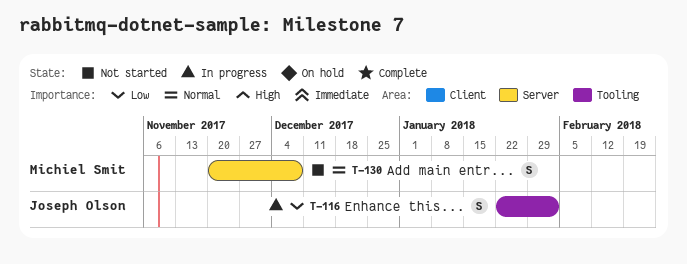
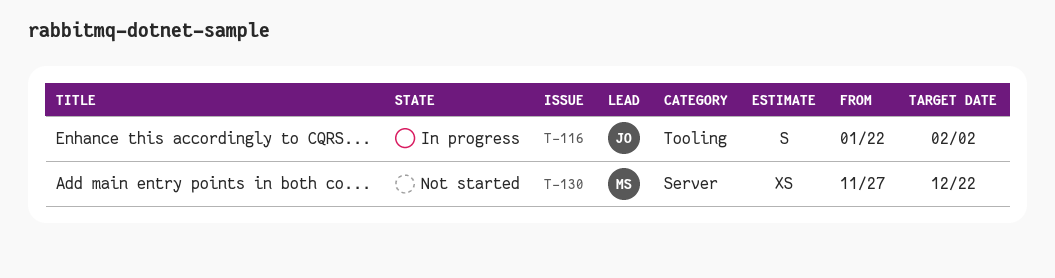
T-130, estimate: S -> XS
T-130, start: Nov 20 -> Nov 27
T-130, due: Dec 8 -> Dec 22

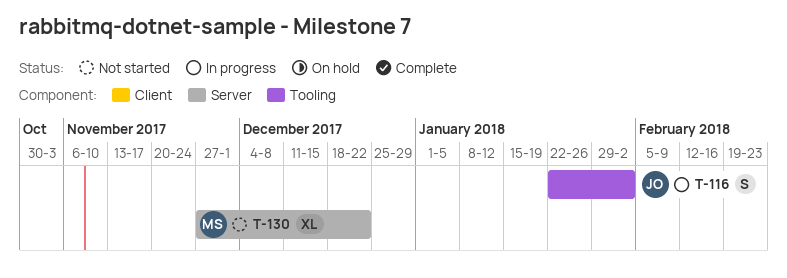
T-130, estimate: XS -> XL

